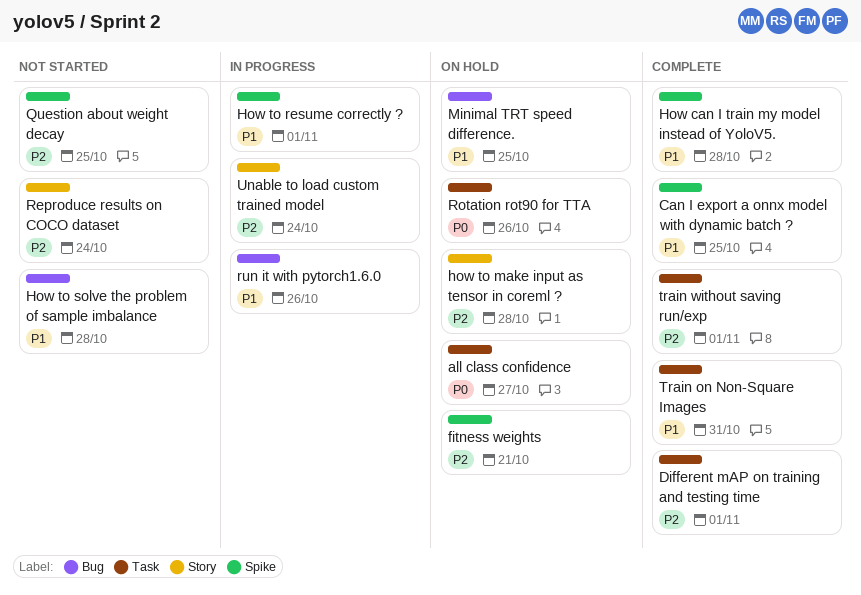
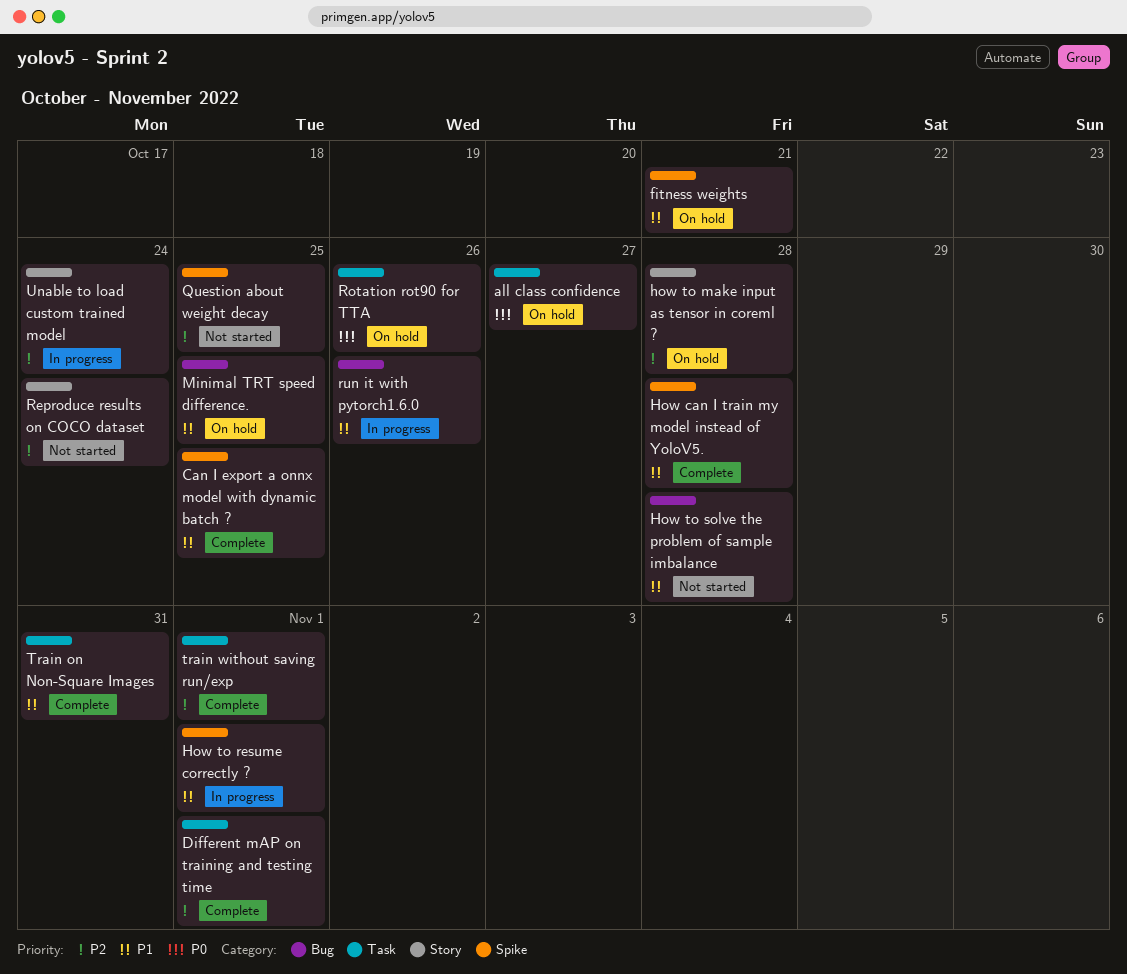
fitness weights, priority: P2 -> P1

